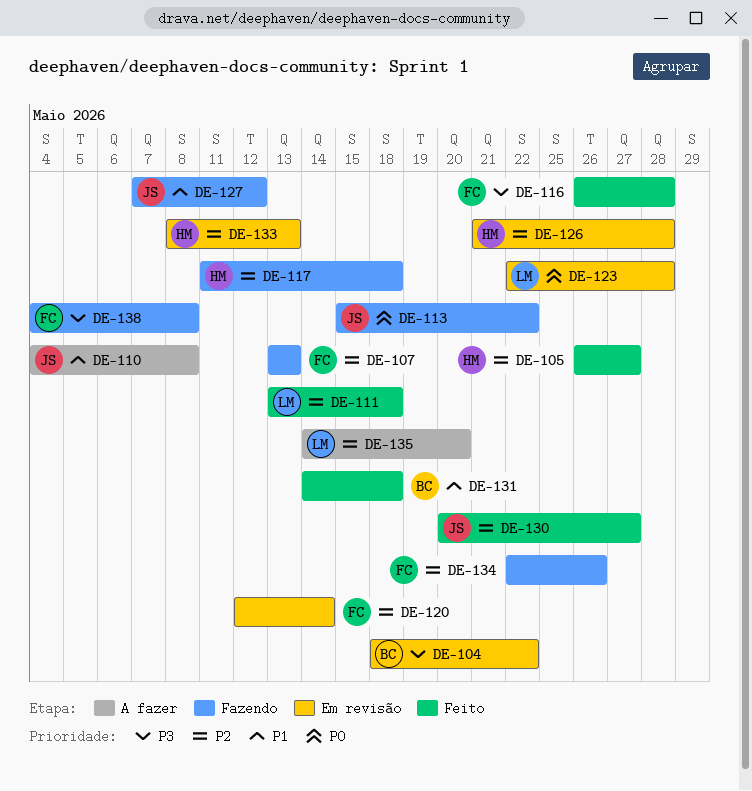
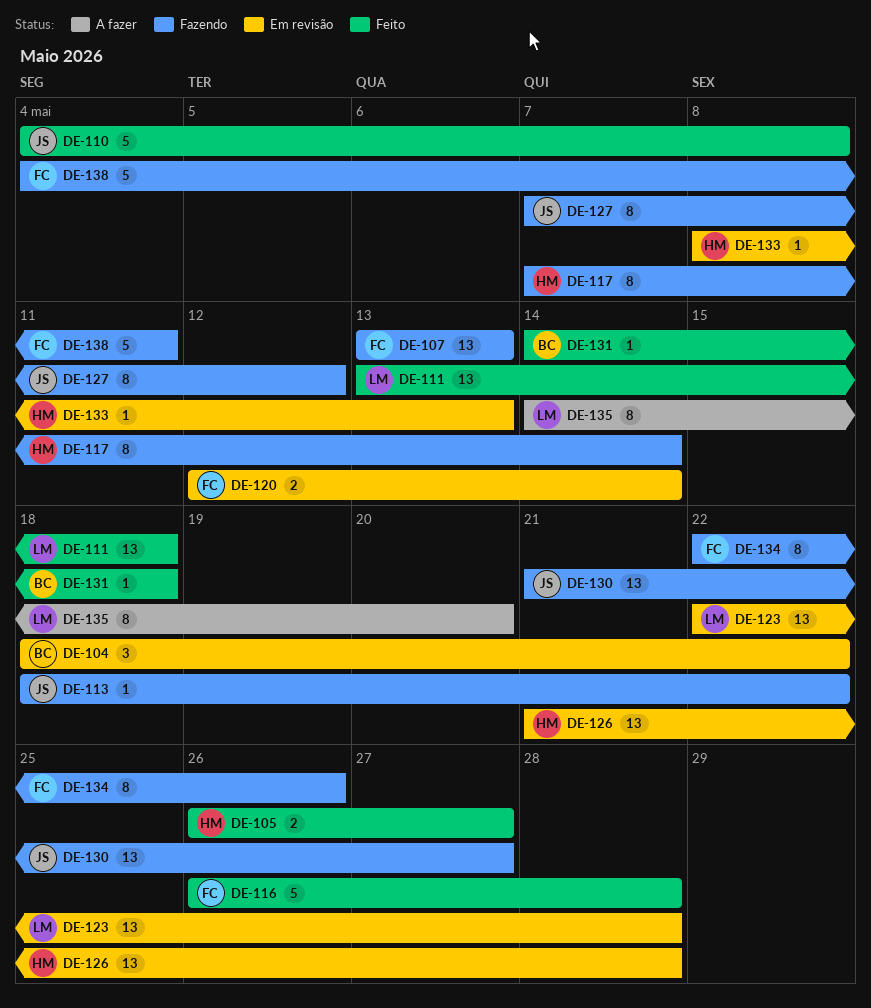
DE-110, status: A fazer -> Feito
DE-113, start: May 15 -> May 18
DE-117, start: May 11 -> May 7
DE-117, due: May 18 -> May 14
DE-130, status: Feito -> Fazendo
DE-130, start: May 20 -> May 21
DE-138, due: May 8 -> May 11

